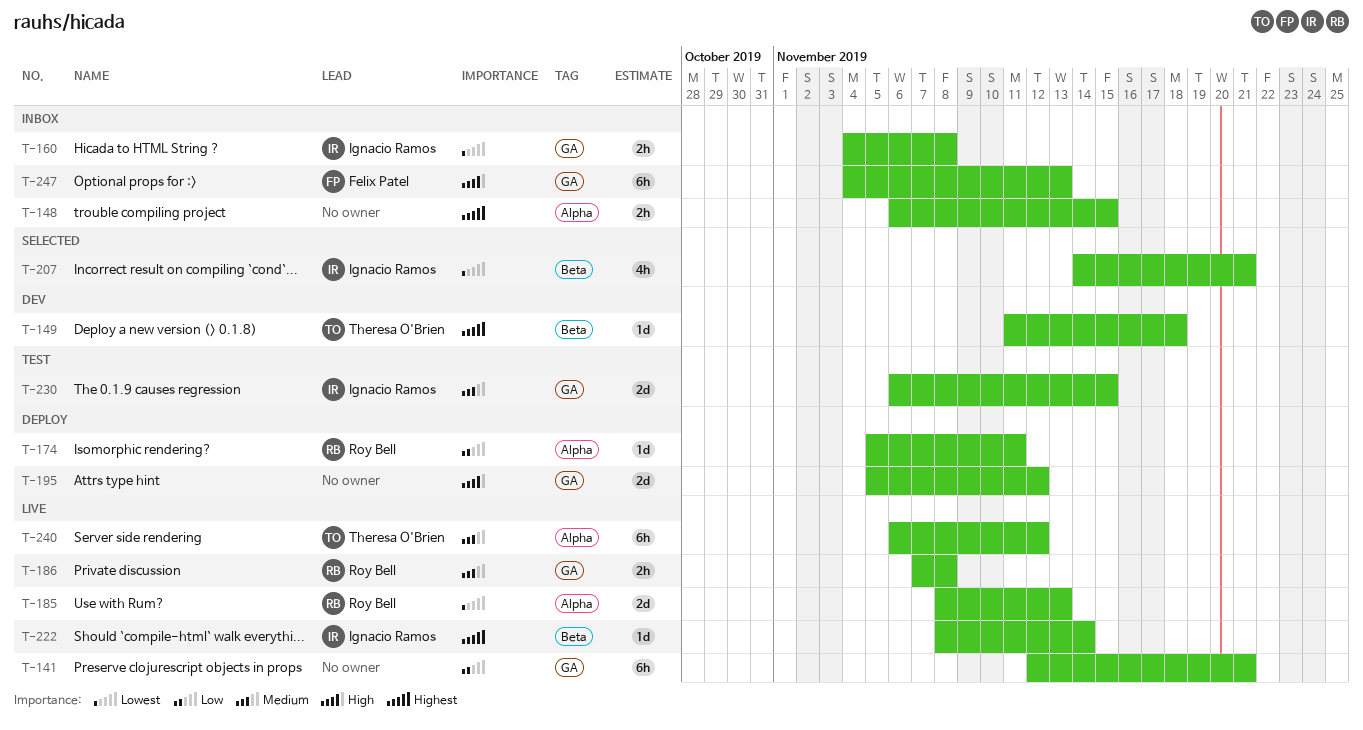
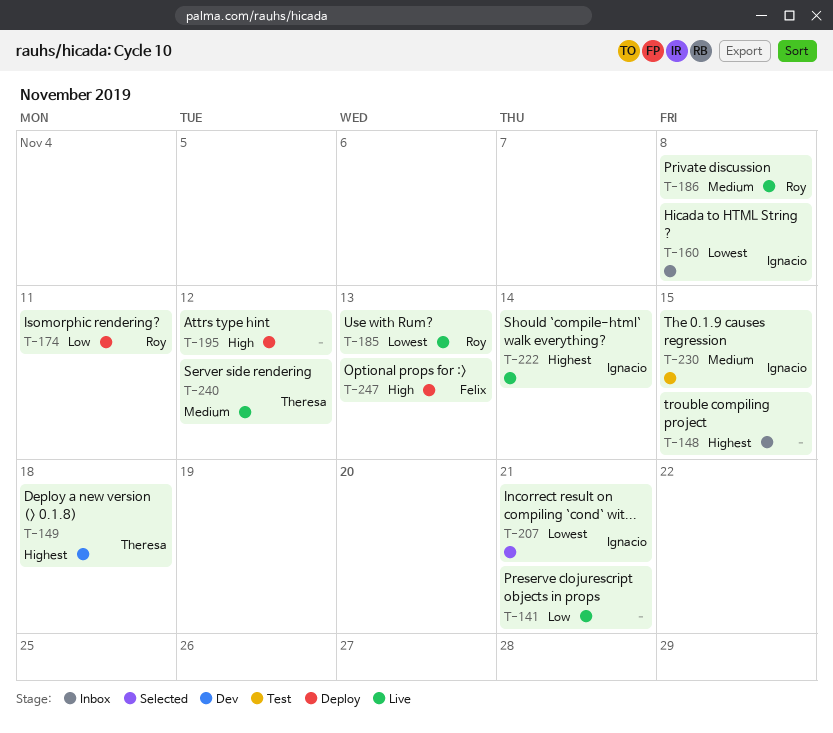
T-247, status: Inbox -> Deploy

